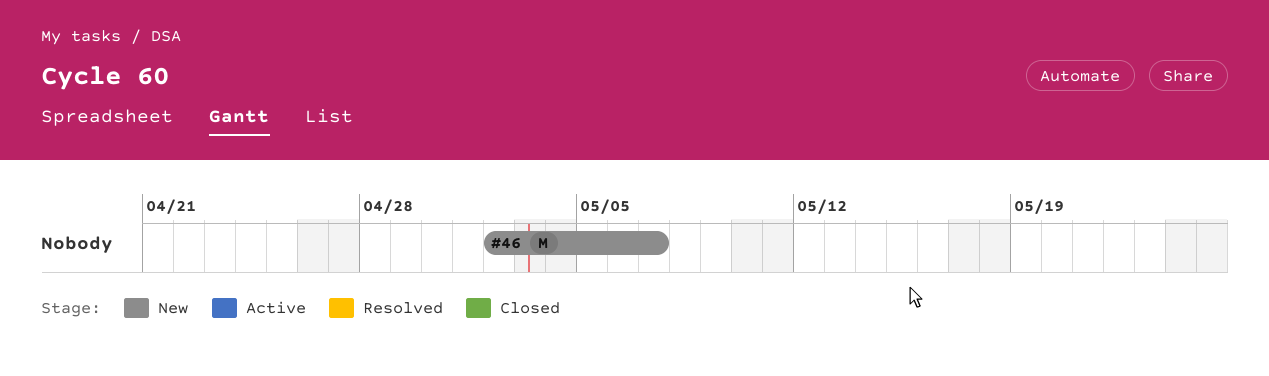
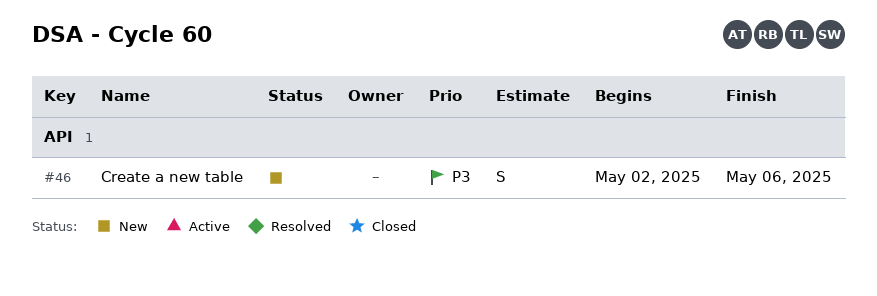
#46, estimate: M -> S
#46, due: May 7 -> May 6

